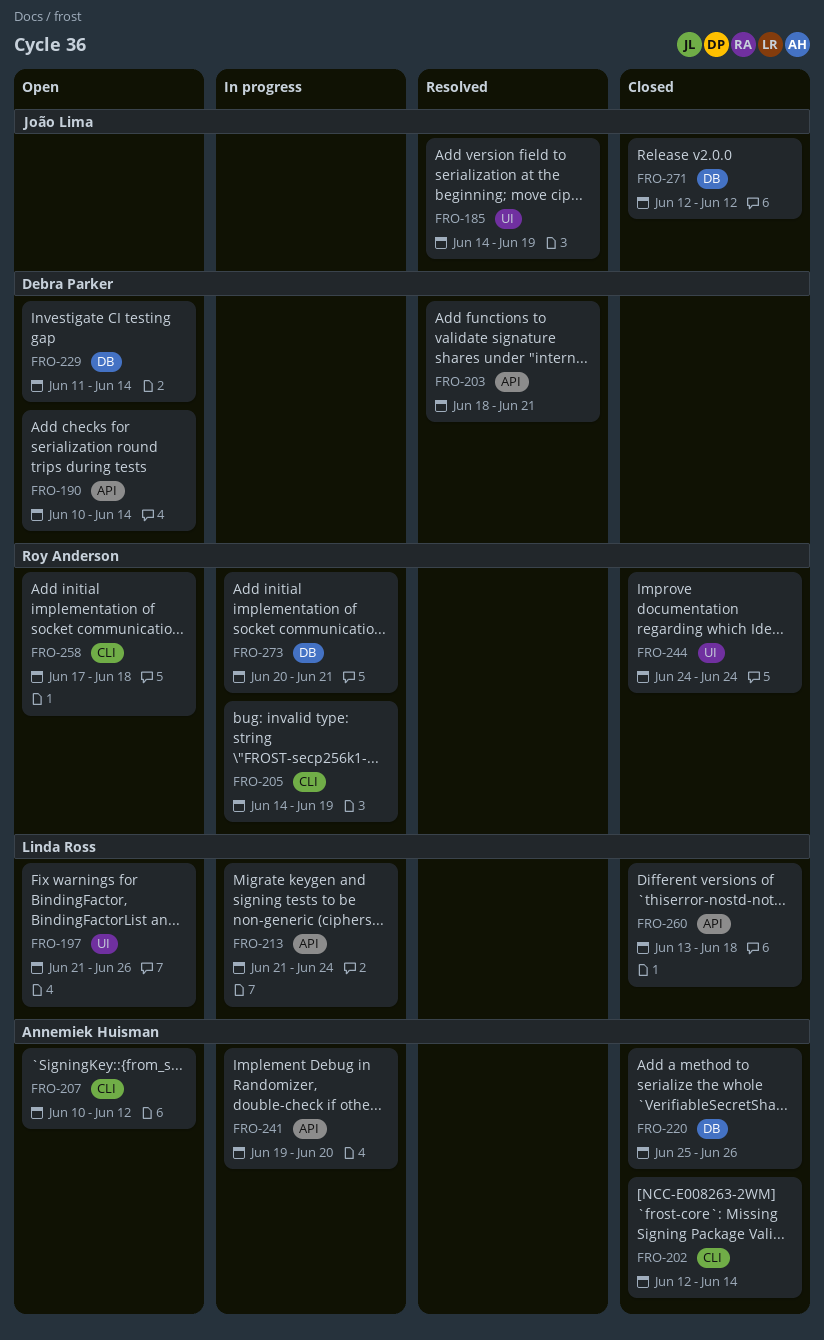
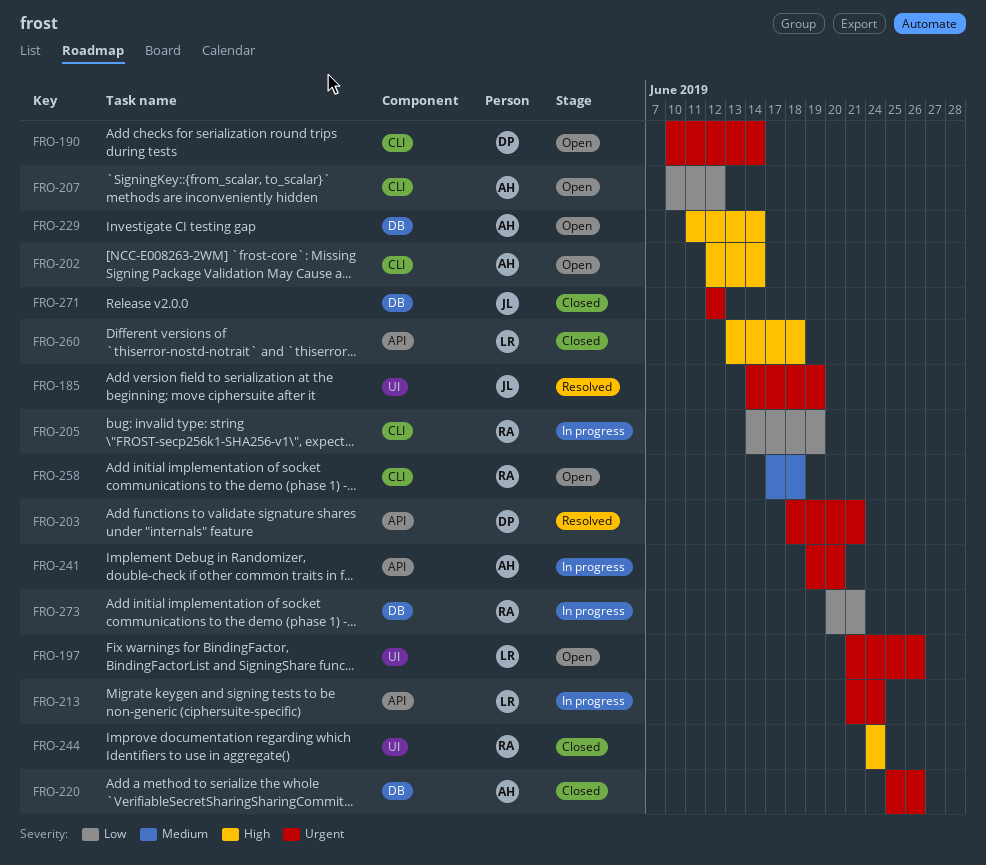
FRO-190, label: API -> CLI
FRO-202, status: Closed -> Open
FRO-229, owner: Debra Parker -> Annemiek Huisman

